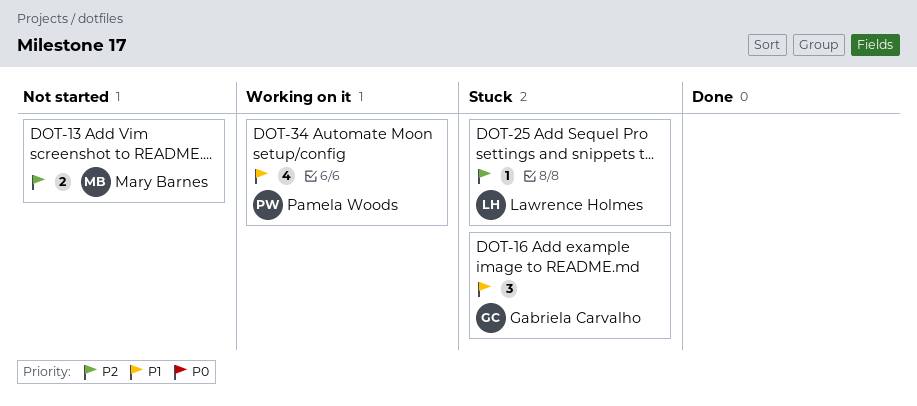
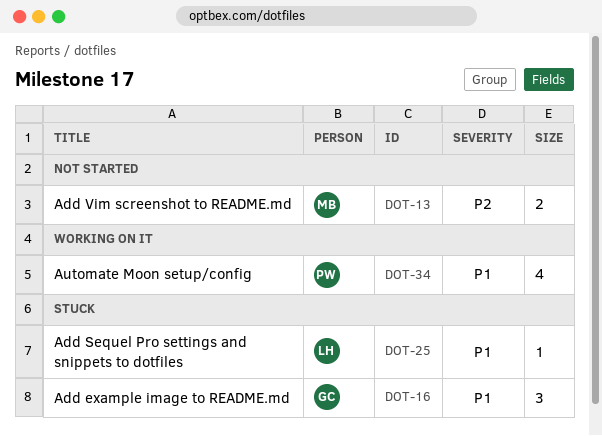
DOT-25, priority: P2 -> P1

